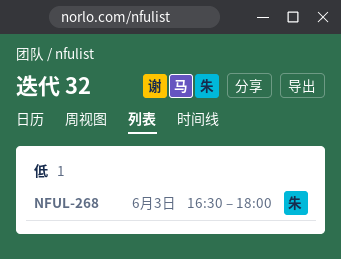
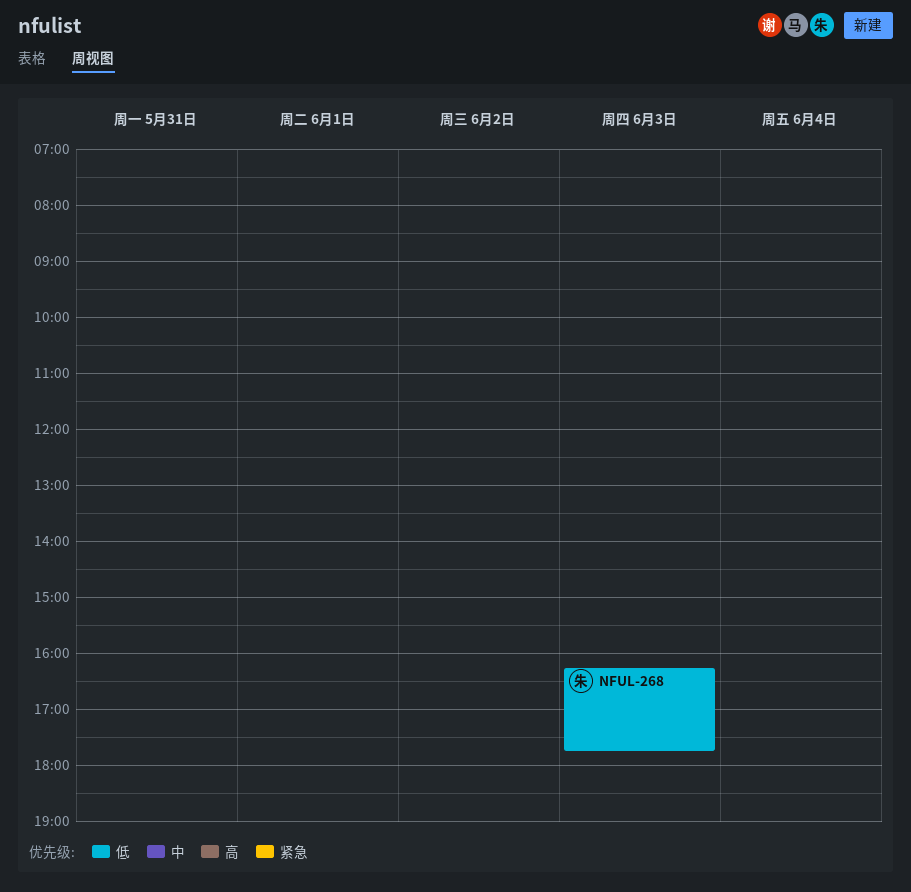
NFUL-268, begins: 16:30 -> 16:15
NFUL-268, ends: 18:00 -> 17:45

